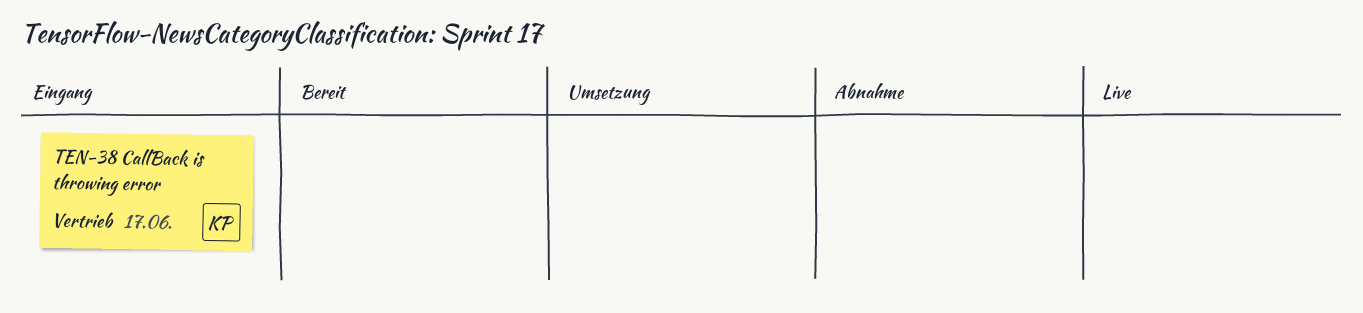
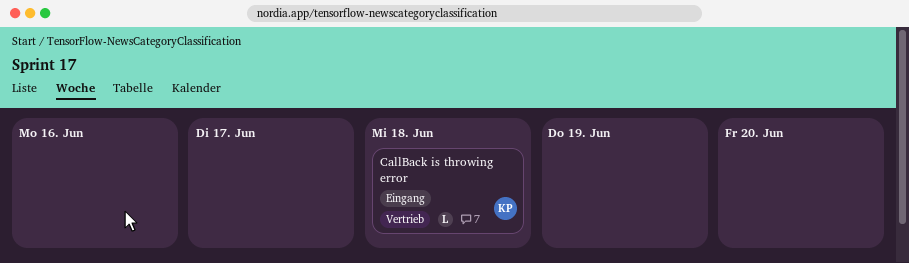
CallBack is throwing error, due: Jun 17 -> Jun 18

